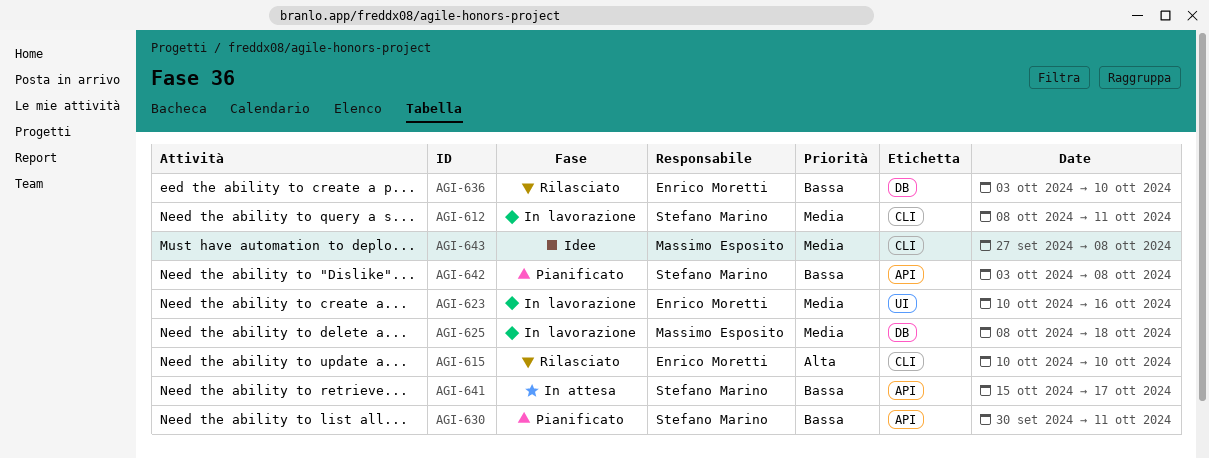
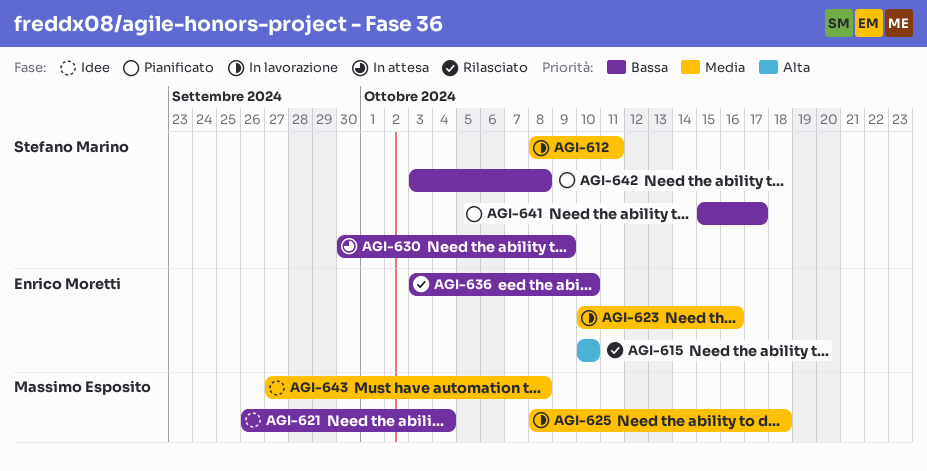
AGI-621: none -> present
AGI-630, status: Pianificato -> In attesa
AGI-630, due: Oct 11 -> Oct 9
AGI-641, status: In attesa -> Pianificato

